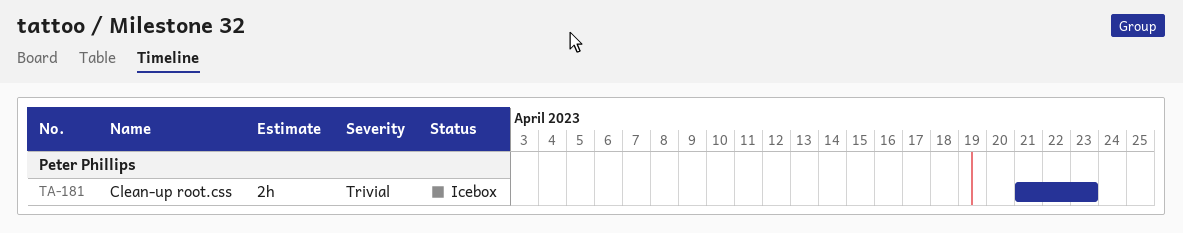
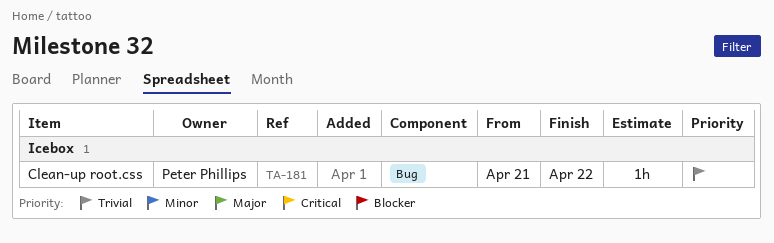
TA-181, estimate: 2h -> 1h
TA-181, due: Apr 23 -> Apr 22

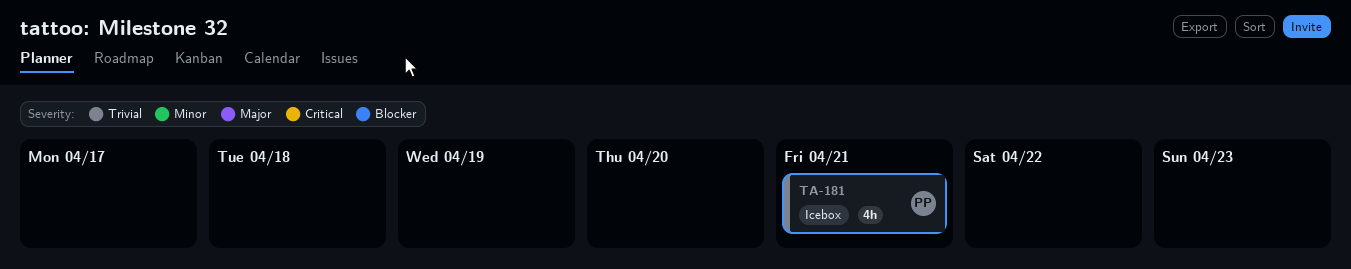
TA-181, estimate: 1h -> 4h
TA-181, due: Apr 22 -> Apr 21

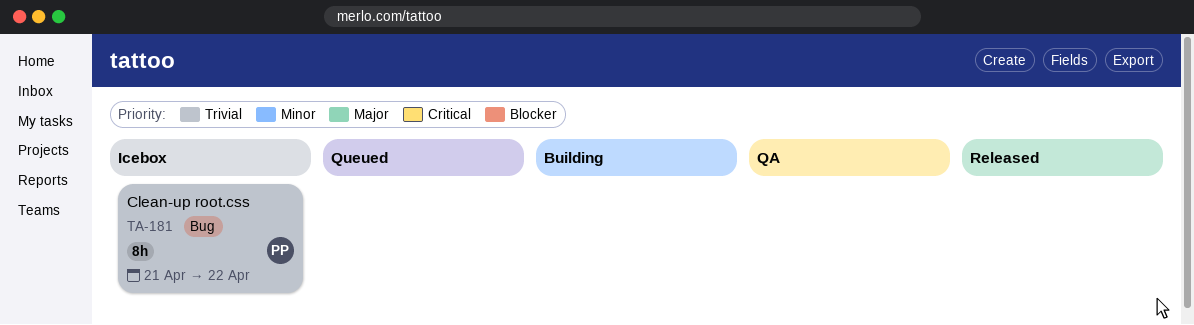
TA-181, estimate: 4h -> 8h
TA-181, due: Apr 21 -> Apr 22

